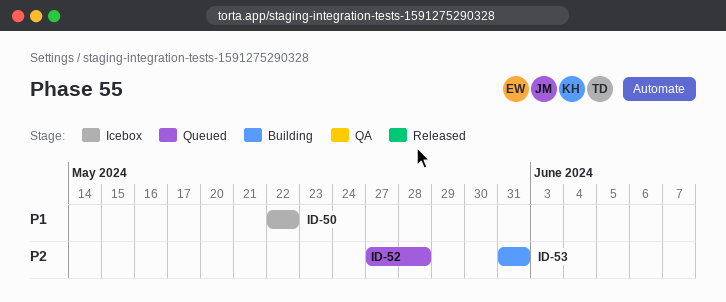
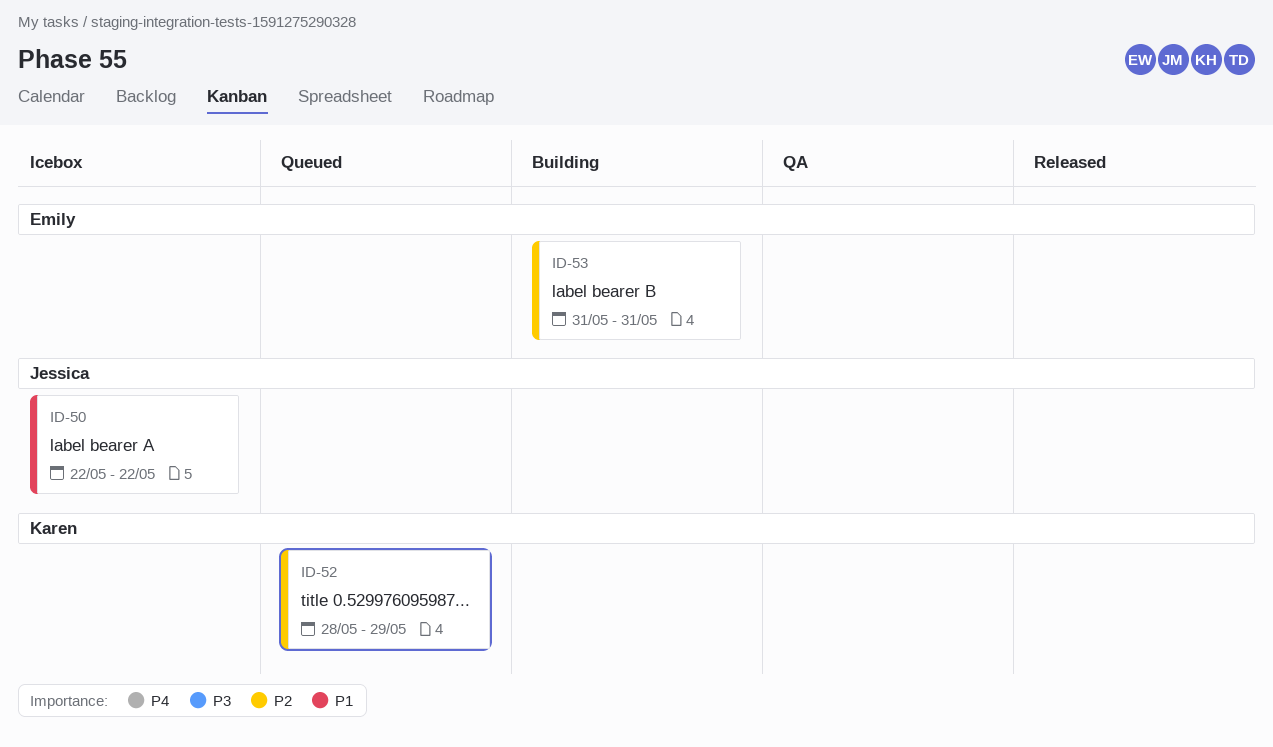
ID-52, start: May 27 -> May 28
ID-52, due: May 28 -> May 29

